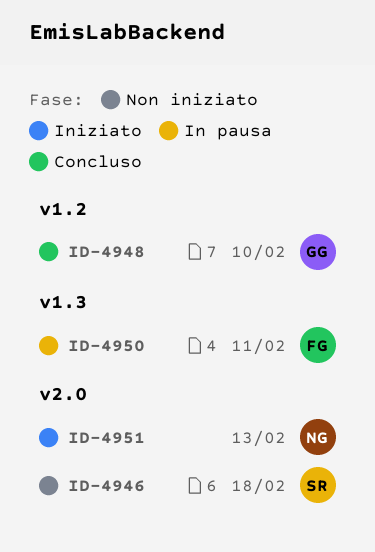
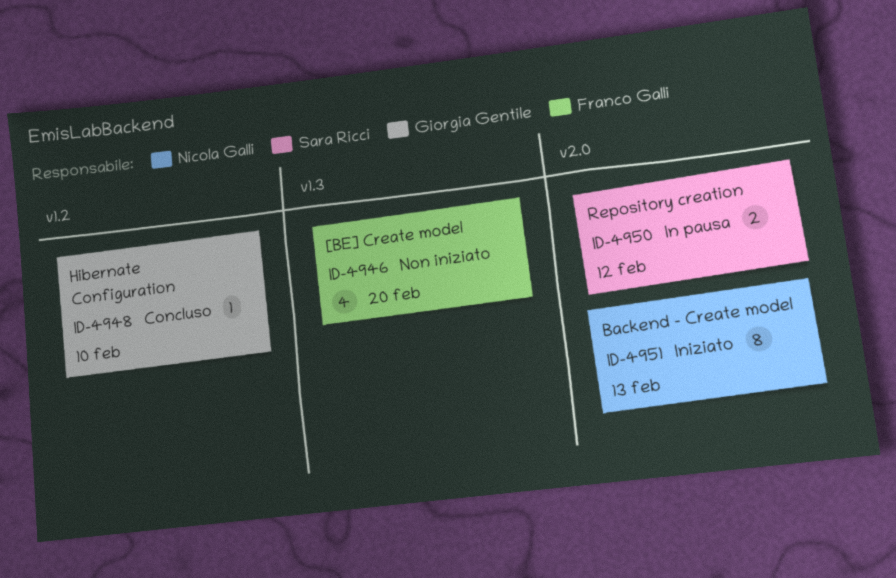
ID-4946, owner: Sara Ricci -> Franco Galli
ID-4946, label: v2.0 -> v1.3
ID-4946, due: Feb 18 -> Feb 20
ID-4950, owner: Franco Galli -> Sara Ricci
ID-4950, label: v1.3 -> v2.0
ID-4950, due: Feb 11 -> Feb 12

